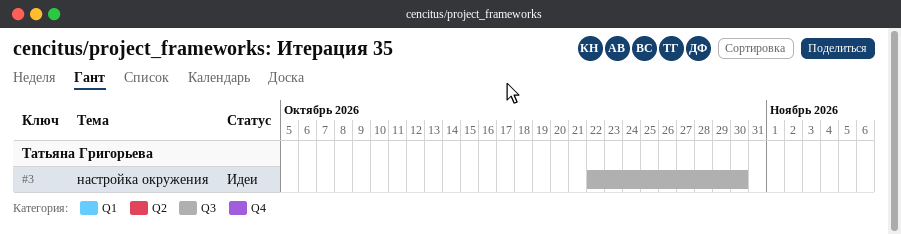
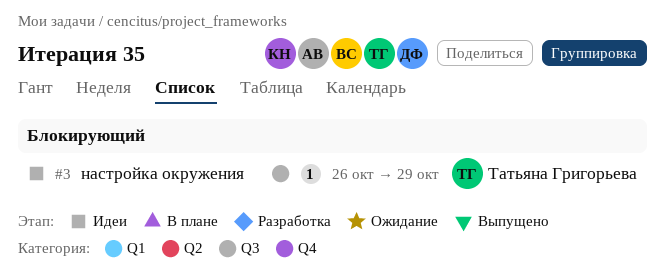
#3, start: Oct 22 -> Oct 26
#3, due: Oct 30 -> Oct 29

